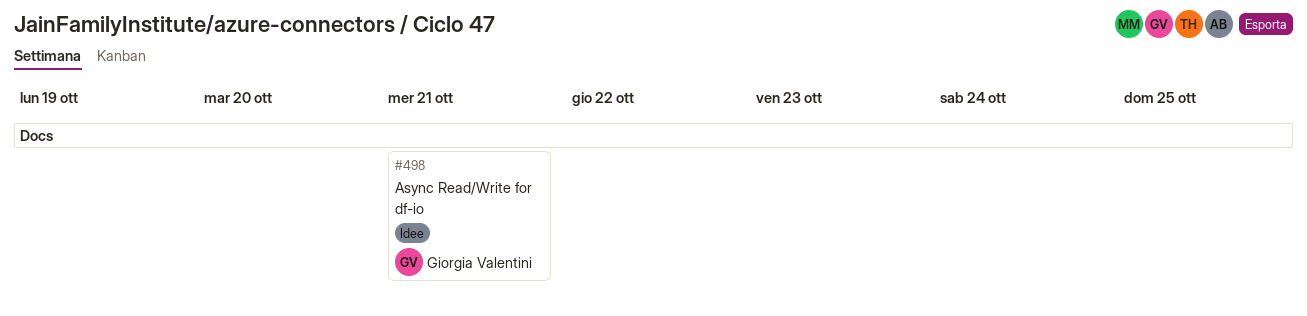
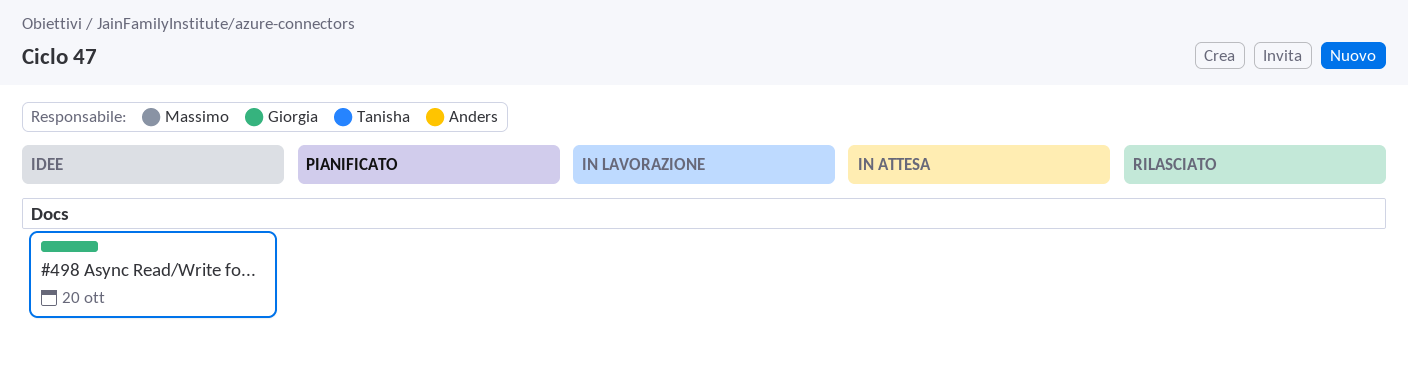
#498, due: Oct 21 -> Oct 20

